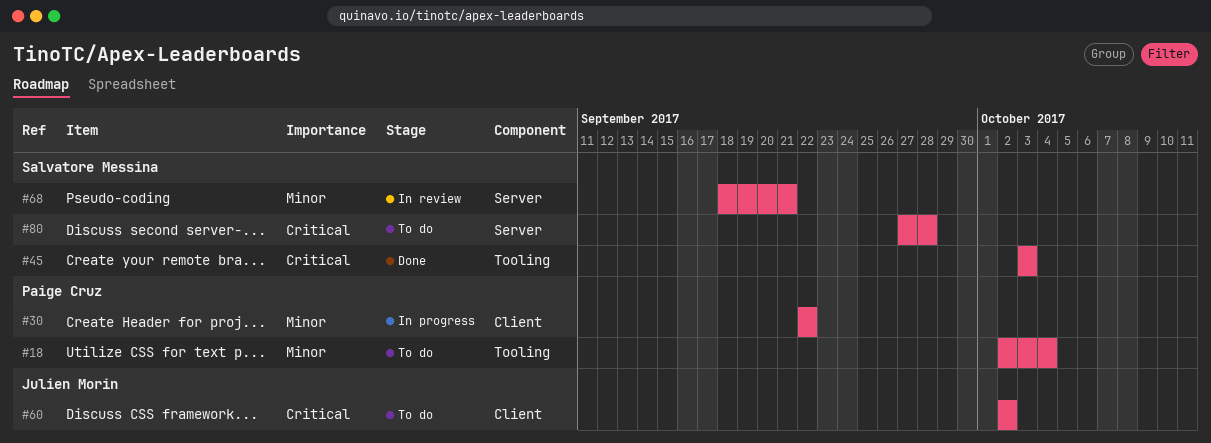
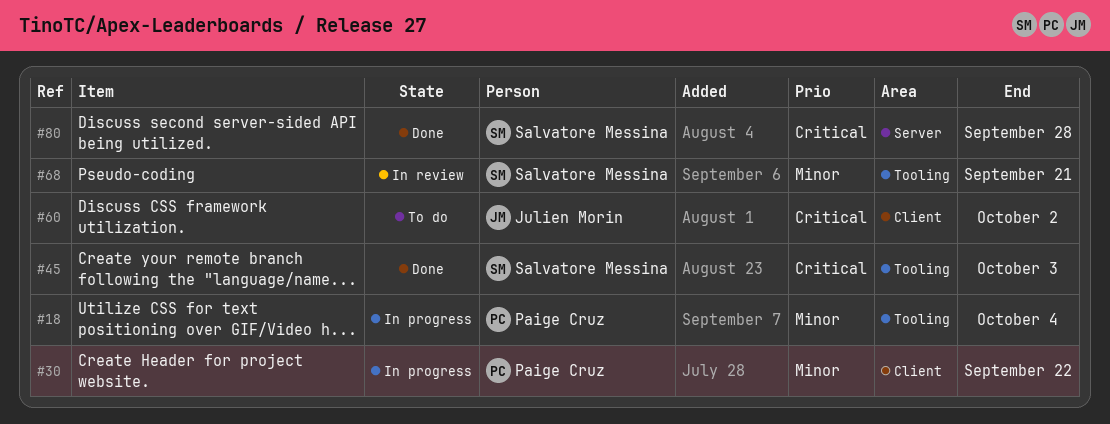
#18, status: To do -> In progress
#68, label: Server -> Tooling
#80, status: To do -> Done

